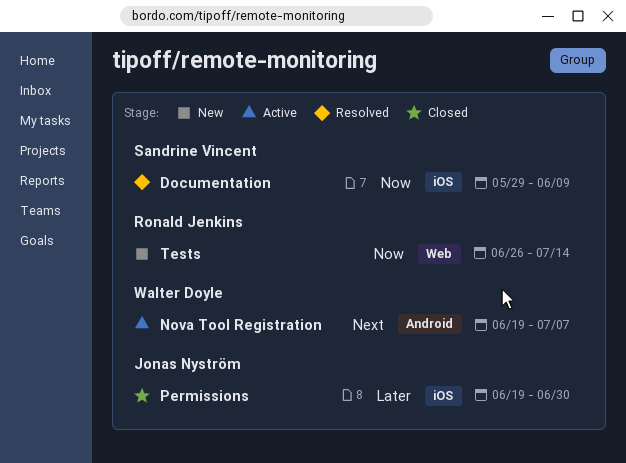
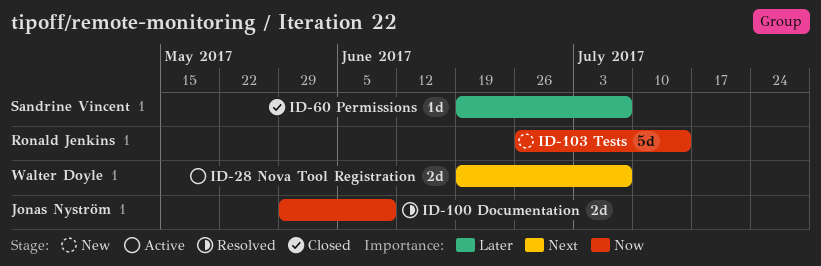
Documentation, owner: Sandrine Vincent -> Jonas Nyström
Permissions, owner: Jonas Nyström -> Sandrine Vincent
Permissions, due: Jun 30 -> Jul 7

